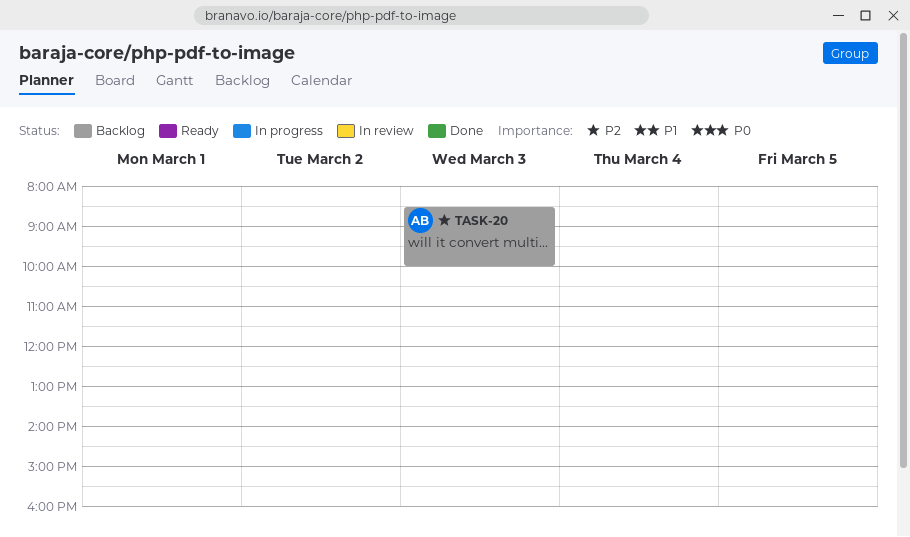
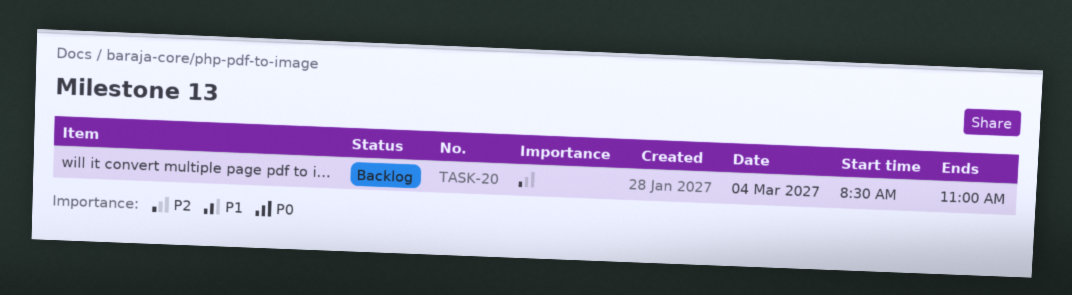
TASK-20, day: Mar 3 -> Mar 4
TASK-20, ends: 10:00 -> 11:00

